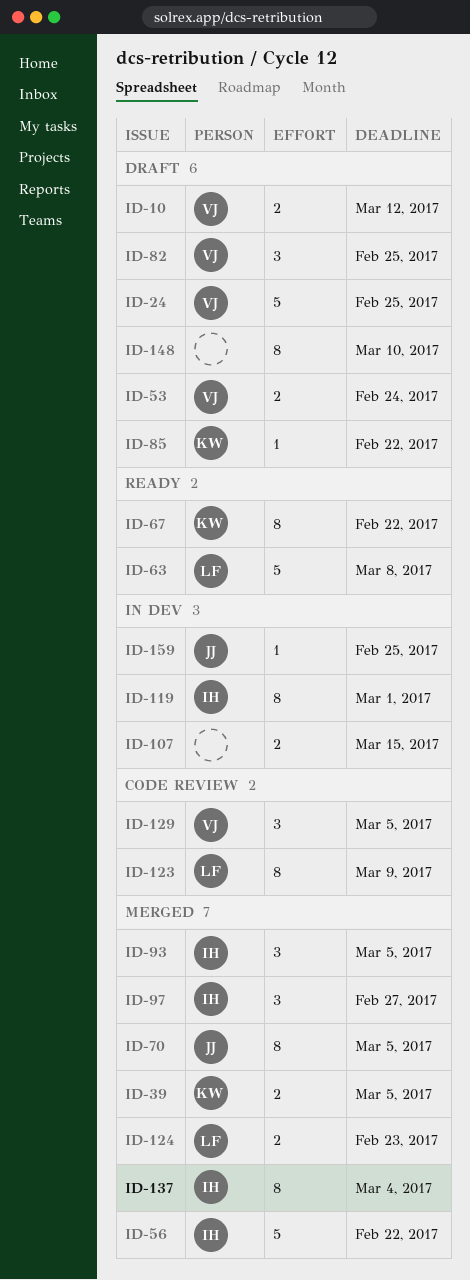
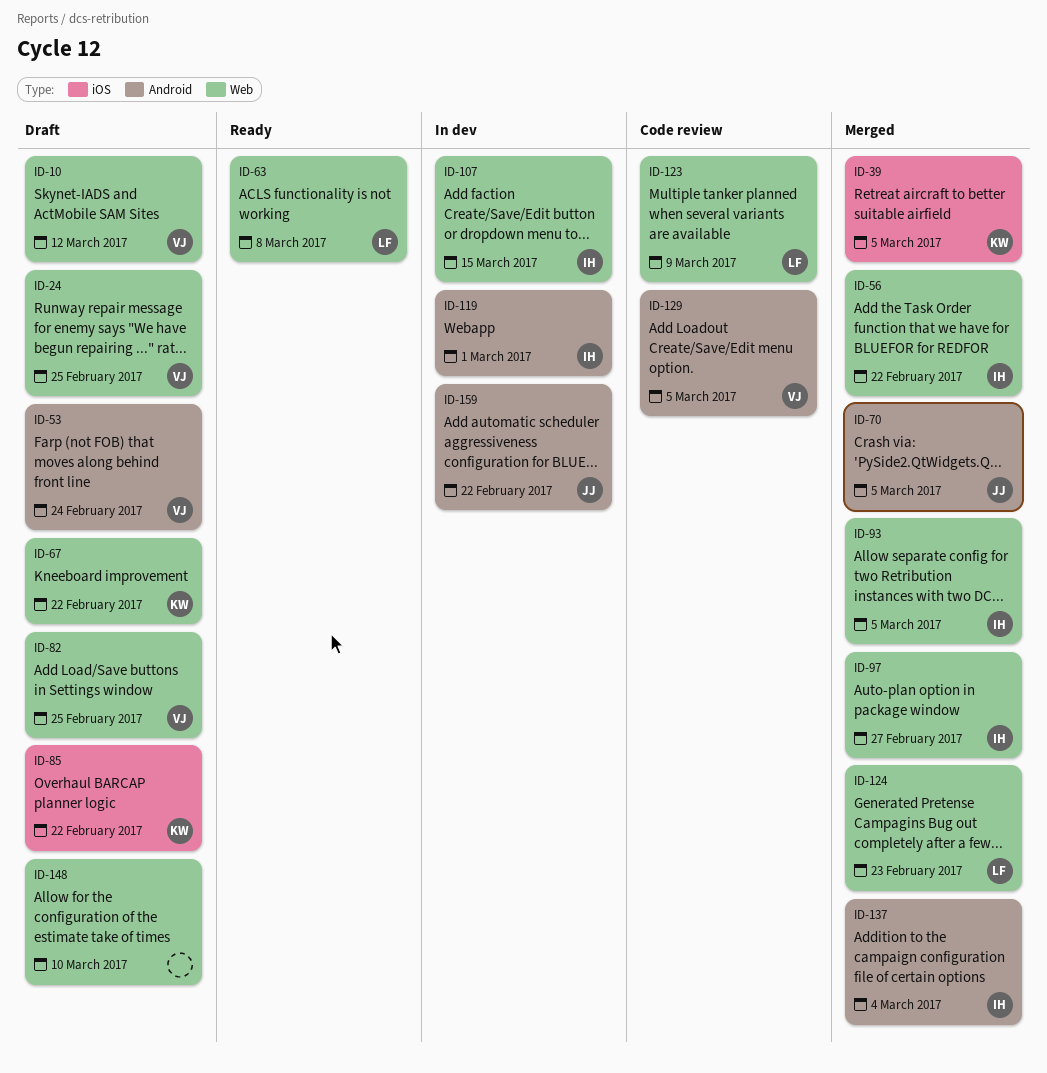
ID-67, status: Ready -> Draft
ID-107, owner: none -> IH
ID-159, due: Feb 25 -> Feb 22

